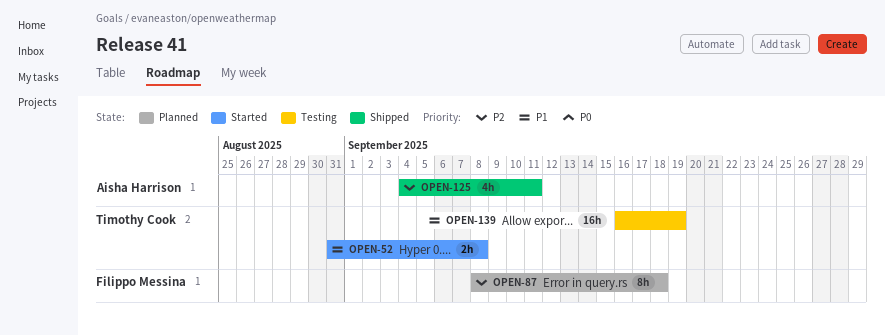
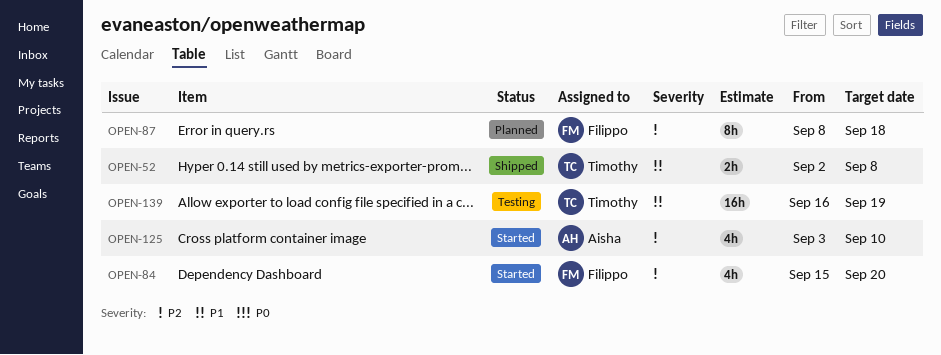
OPEN-52, status: Started -> Shipped
OPEN-52, start: Aug 31 -> Sep 2
OPEN-84: none -> present
OPEN-125, status: Shipped -> Started
OPEN-125, start: Sep 4 -> Sep 3
OPEN-125, due: Sep 11 -> Sep 10

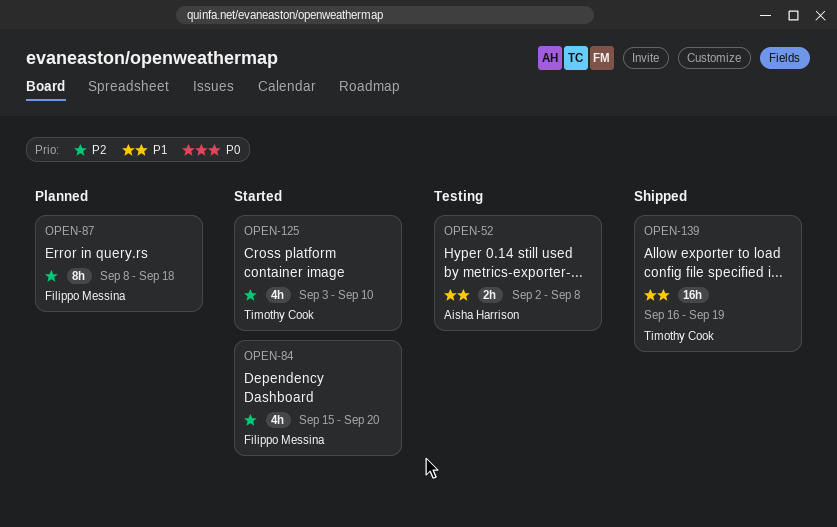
OPEN-52, status: Shipped -> Testing
OPEN-52, owner: Timothy Cook -> Aisha Harrison
OPEN-125, owner: Aisha Harrison -> Timothy Cook
OPEN-139, status: Testing -> Shipped

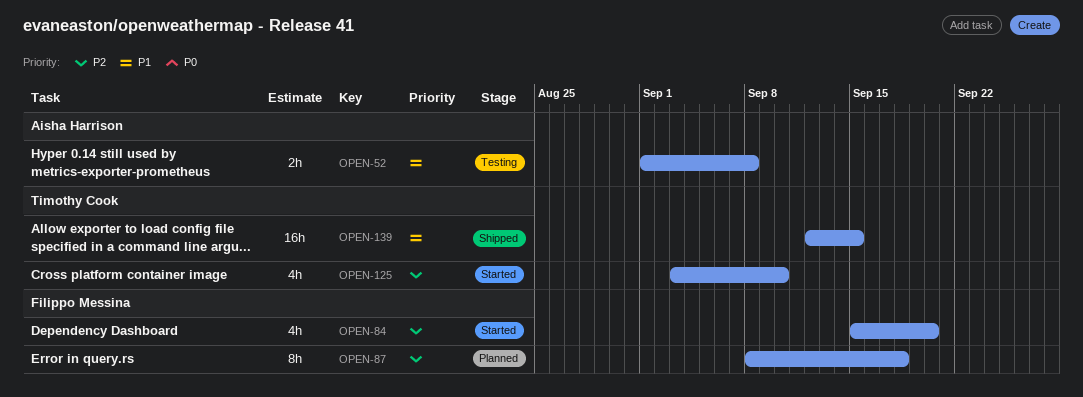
OPEN-52, start: Sep 2 -> Sep 1
OPEN-139, start: Sep 16 -> Sep 12
OPEN-139, due: Sep 19 -> Sep 15

